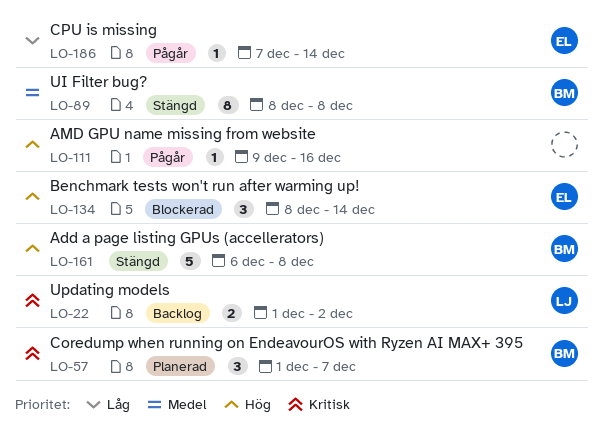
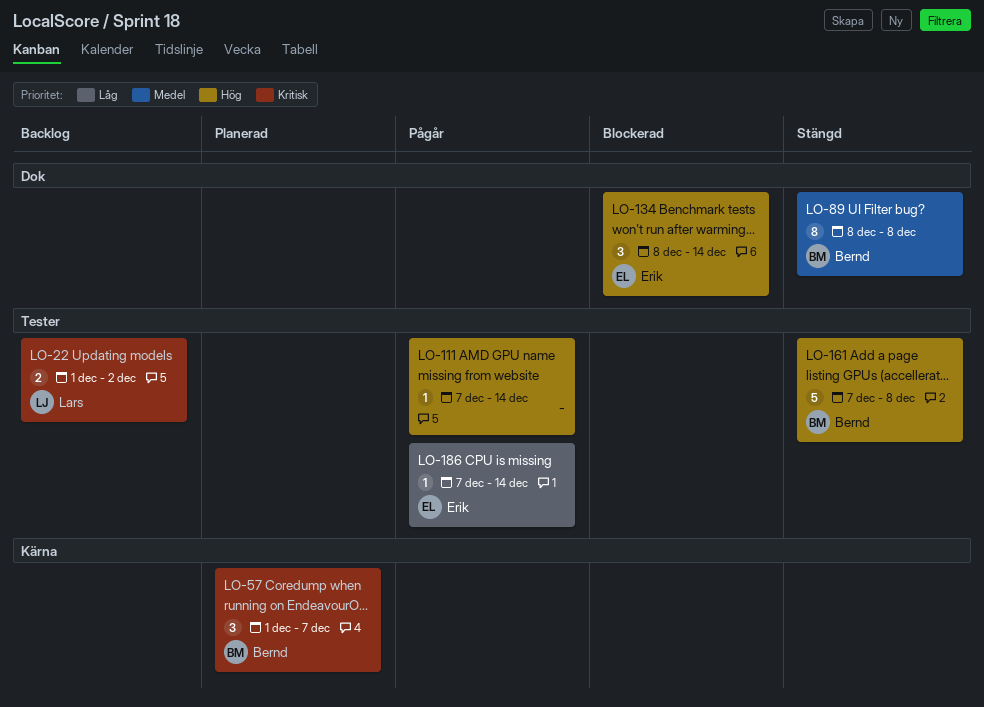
LO-111, start: Dec 9 -> Dec 7
LO-111, due: Dec 16 -> Dec 14
LO-161, start: Dec 6 -> Dec 7

